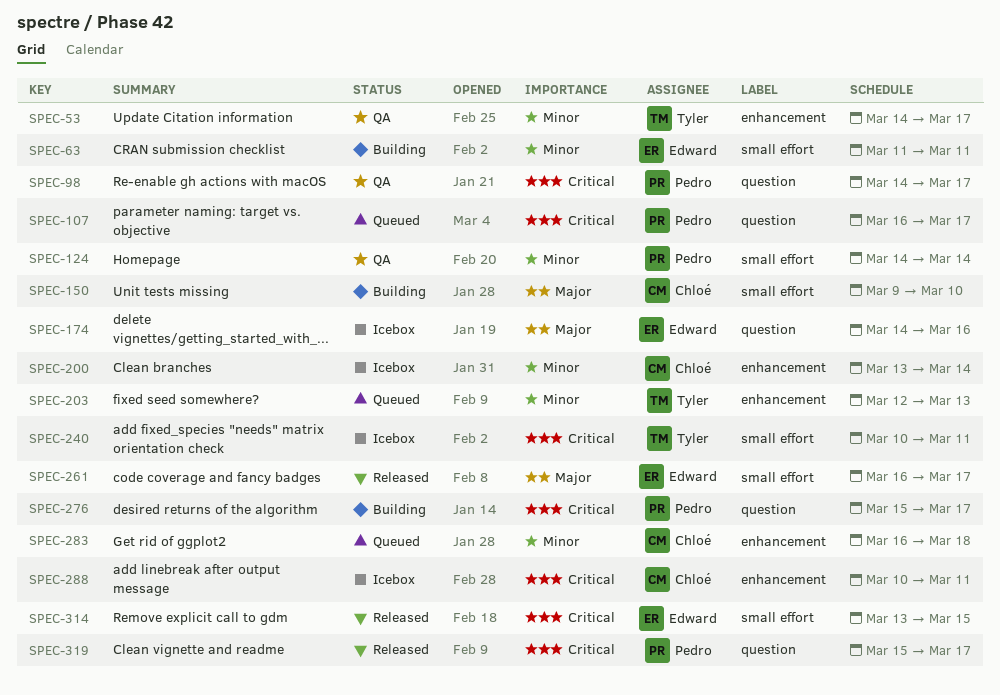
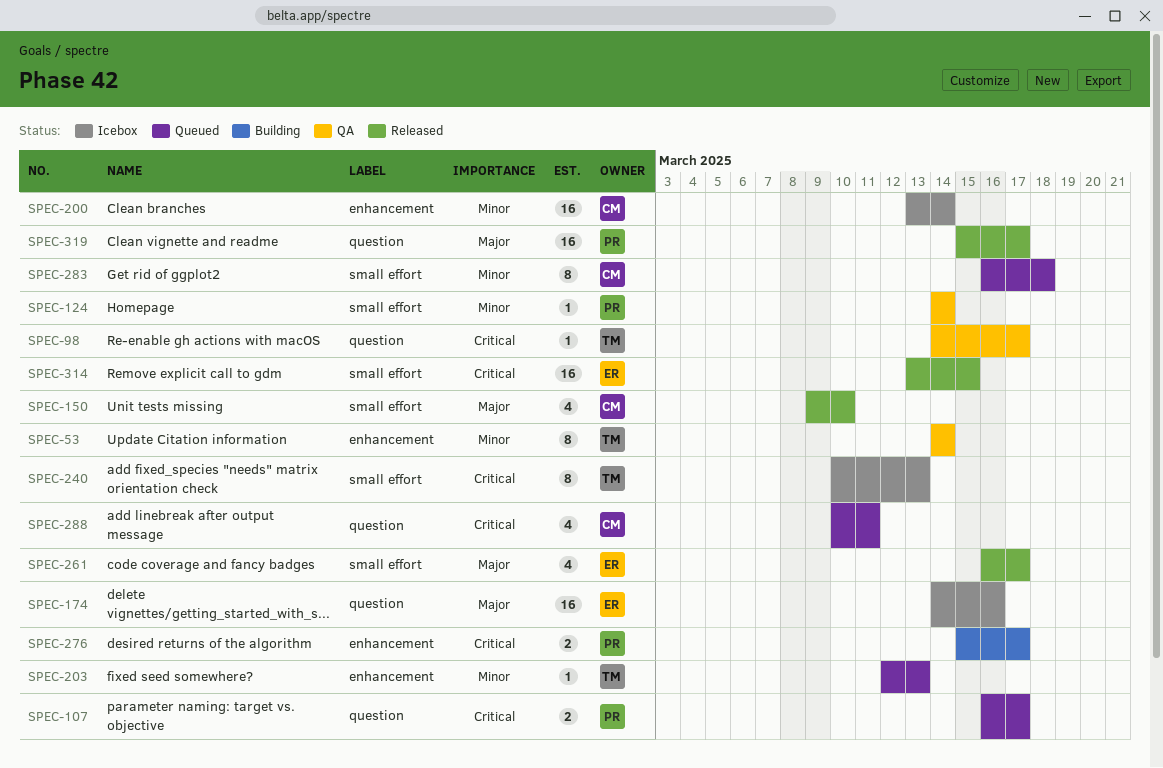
SPEC-53, due: Mar 17 -> Mar 14
SPEC-63: present -> none
SPEC-98, owner: Pedro -> Tyler
SPEC-150, status: Building -> Released
SPEC-240, due: Mar 11 -> Mar 13
SPEC-276, label: question -> enhancement
SPEC-283, label: enhancement -> small effort
SPEC-288, status: Icebox -> Queued
SPEC-288, label: enhancement -> question
SPEC-319, priority: Critical -> Major

